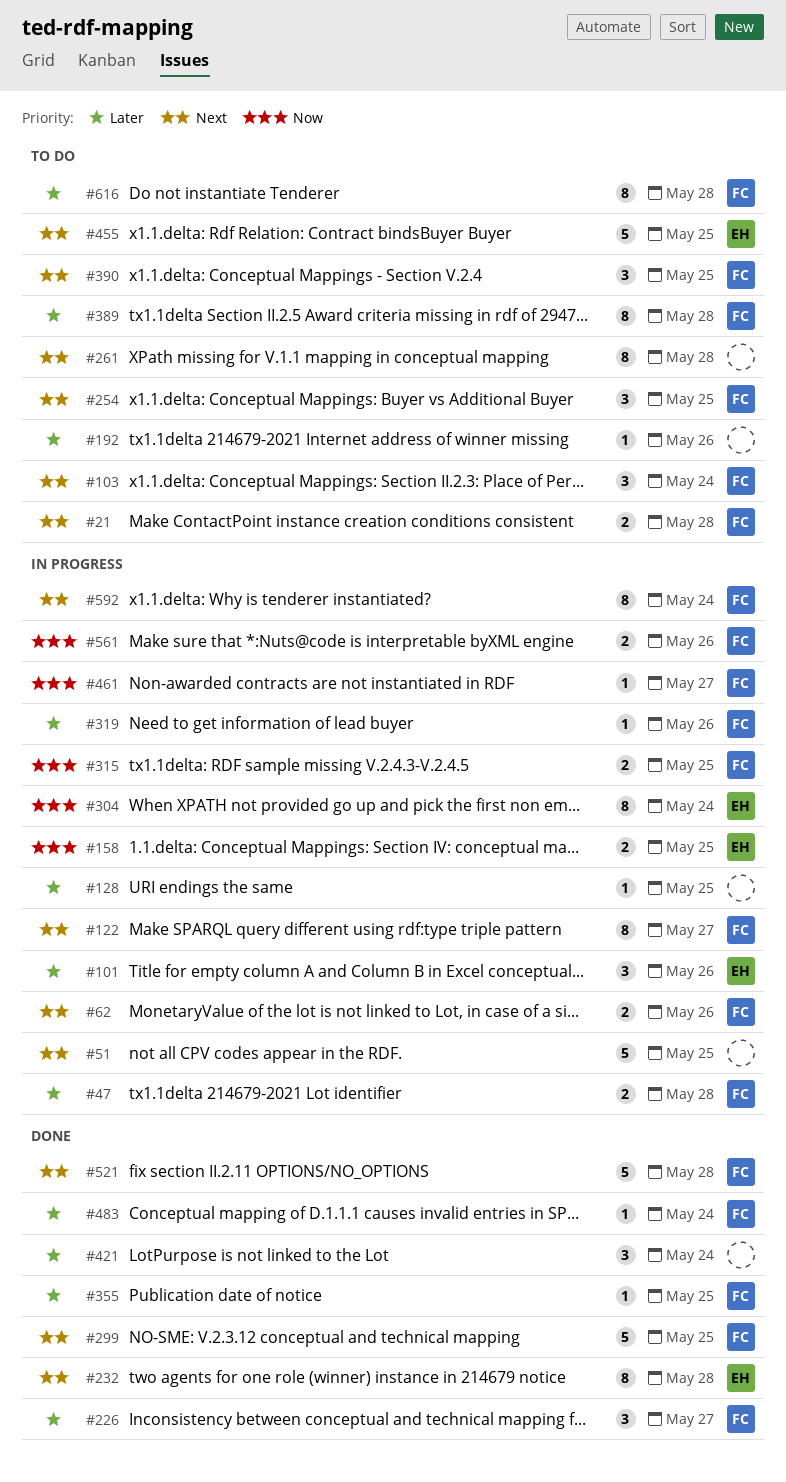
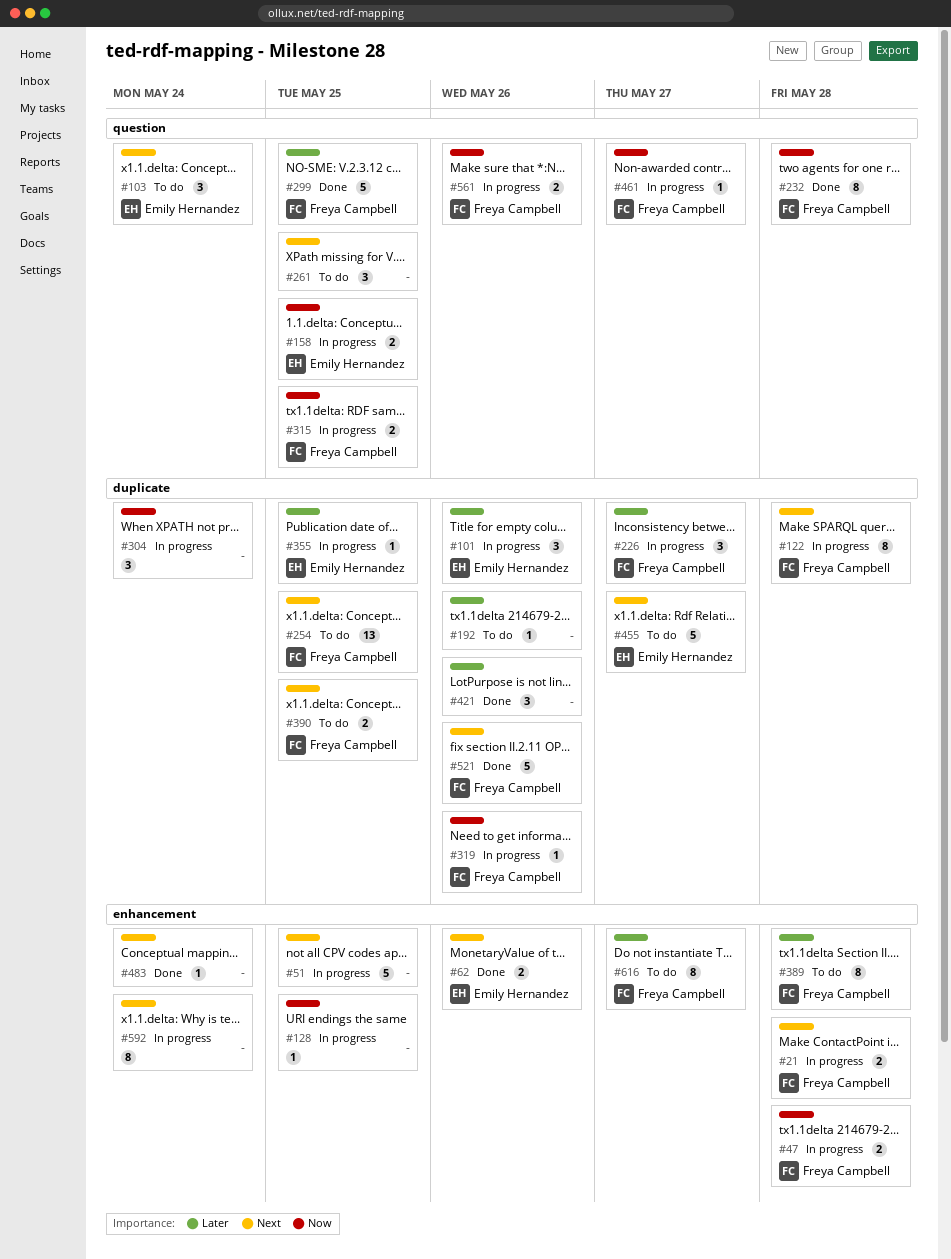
#21, status: To do -> In progress
#47, priority: Later -> Now
#62, status: In progress -> Done
#62, owner: Freya Campbell -> Emily Hernandez
#103, owner: Freya Campbell -> Emily Hernandez
#122, due: May 27 -> May 28
#128, priority: Later -> Now
#226, status: Done -> In progress
#232, owner: Emily Hernandez -> Freya Campbell
#232, priority: Next -> Now
#254, estimate: 3 -> 13
#261, estimate: 8 -> 3
#261, due: May 28 -> May 25
#299, priority: Next -> Later
#304, owner: Emily Hernandez -> none
#304, estimate: 8 -> 3
#319, priority: Later -> Now
#355, status: Done -> In progress
#355, owner: Freya Campbell -> Emily Hernandez
#390, estimate: 3 -> 2
#421, due: May 24 -> May 26
#455, due: May 25 -> May 27
#483, owner: Freya Campbell -> none
#483, priority: Later -> Next
#521, due: May 28 -> May 26
#592, owner: Freya Campbell -> none
#616, due: May 28 -> May 27

